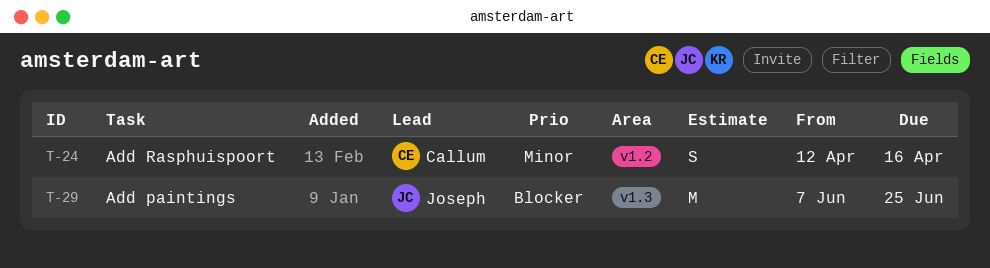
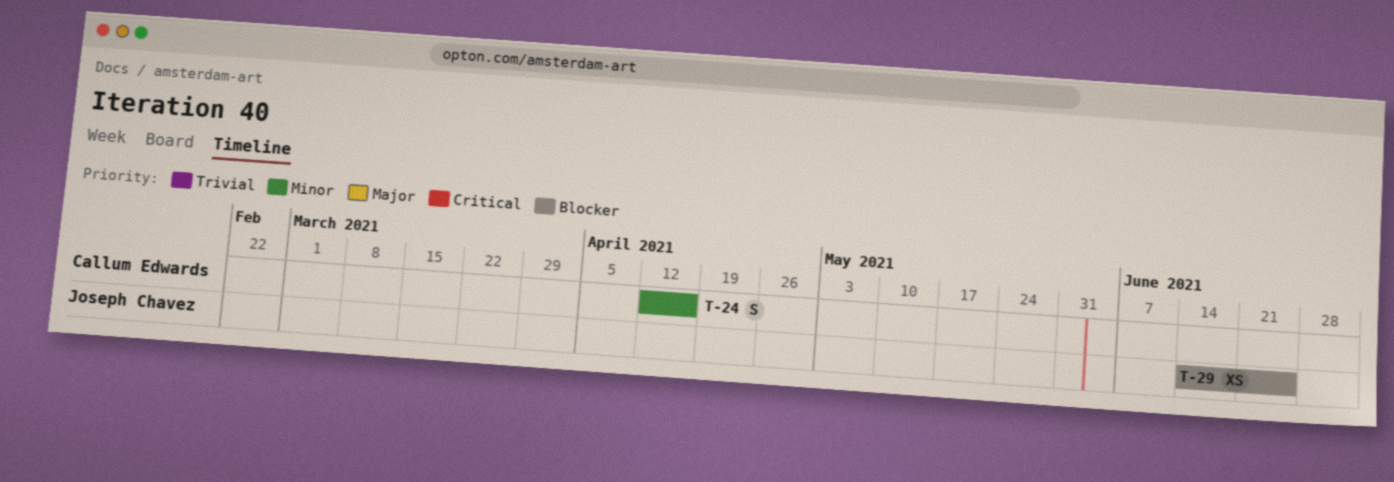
T-29, estimate: M -> XS
T-29, start: Jun 7 -> Jun 14

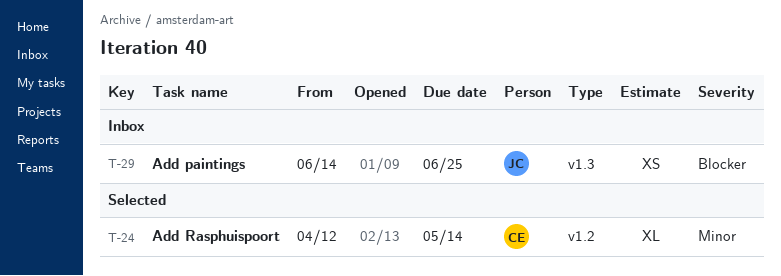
T-24, estimate: S -> XL
T-24, due: Apr 16 -> May 14

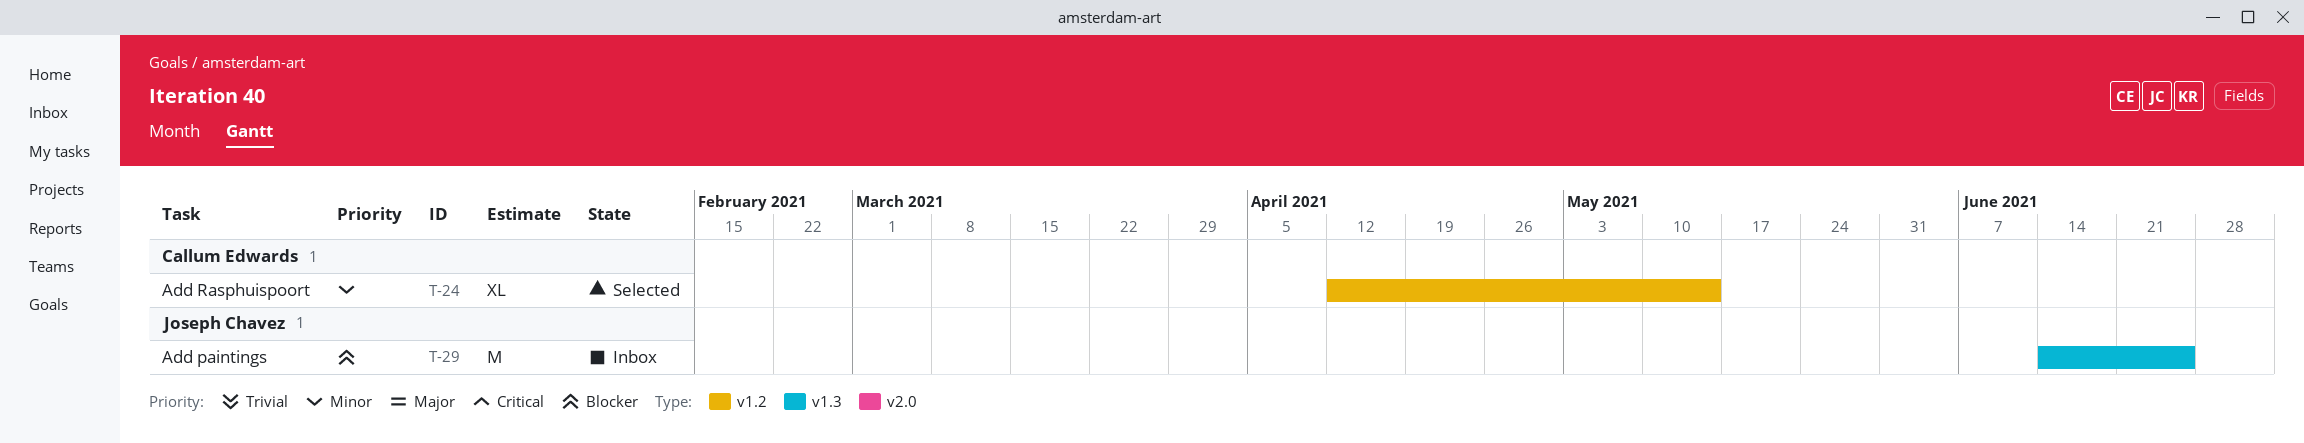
T-29, estimate: XS -> M

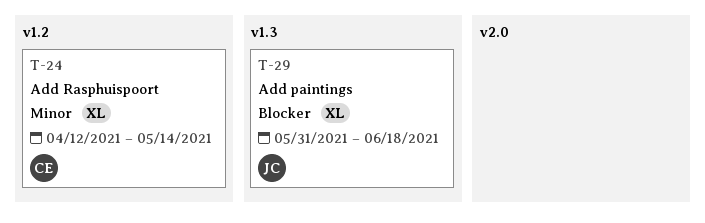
T-29, estimate: M -> XL
T-29, start: Jun 14 -> May 31
T-29, due: Jun 25 -> Jun 18

